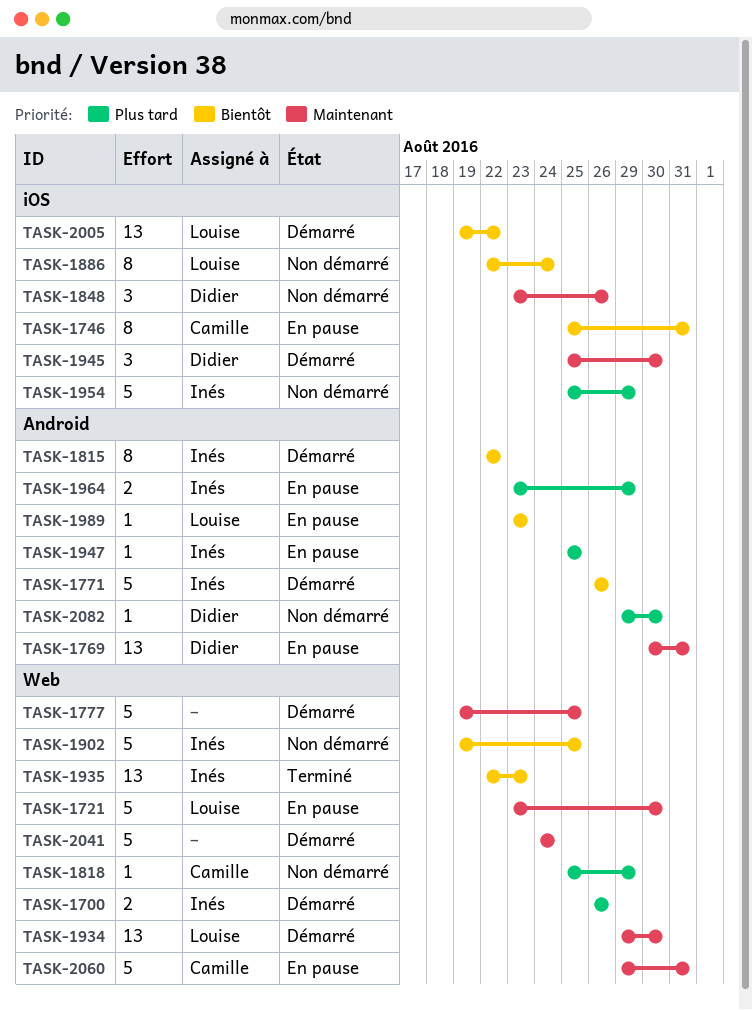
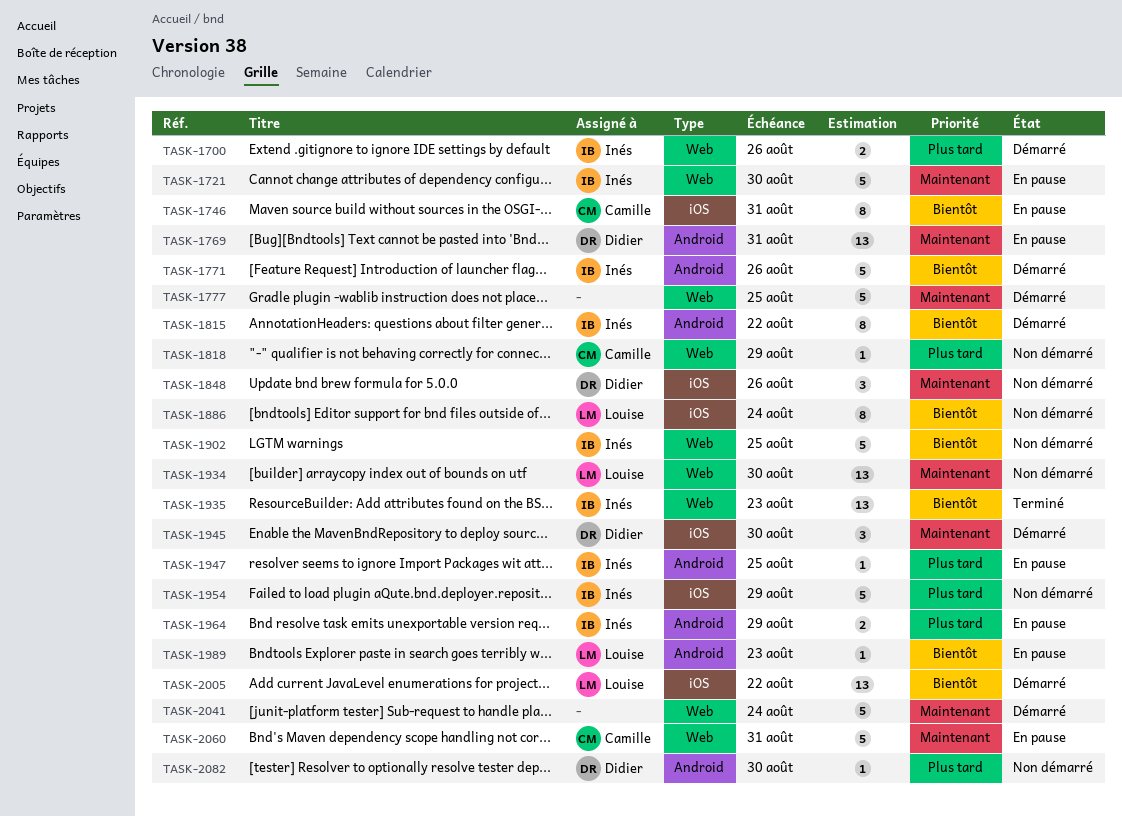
TASK-1721, owner: Louise -> Inés
TASK-1934, status: Démarré -> Non démarré

